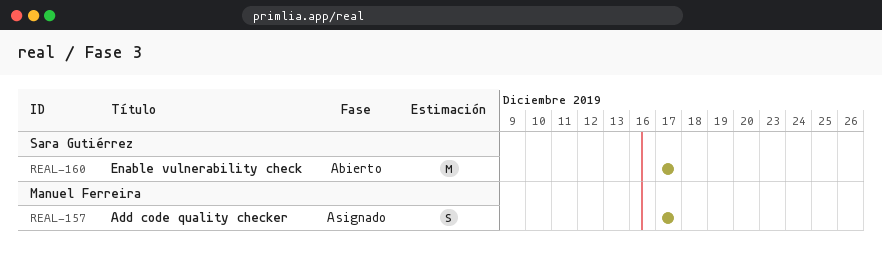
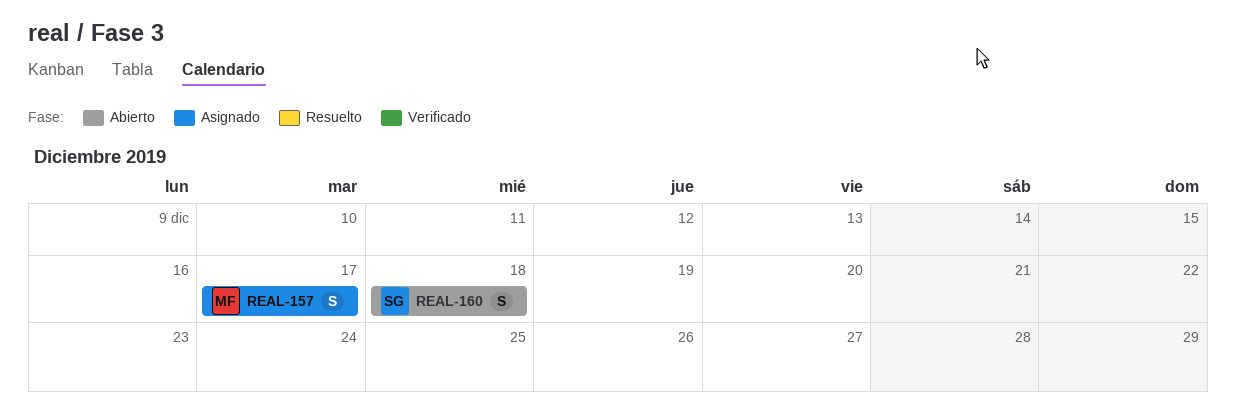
REAL-160, estimate: M -> S
REAL-160, start: Dec 17 -> Dec 18
REAL-160, due: Dec 17 -> Dec 18

